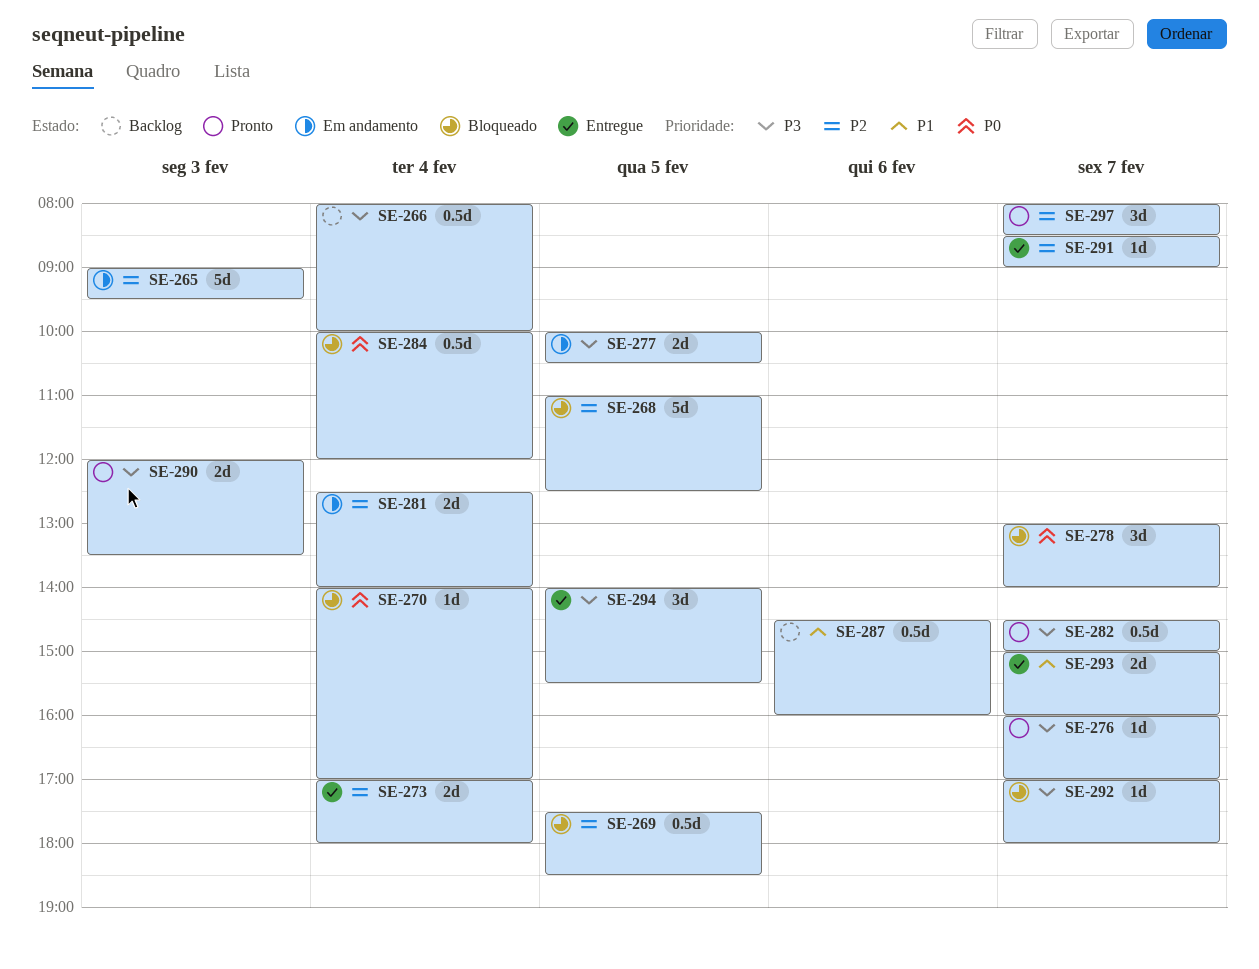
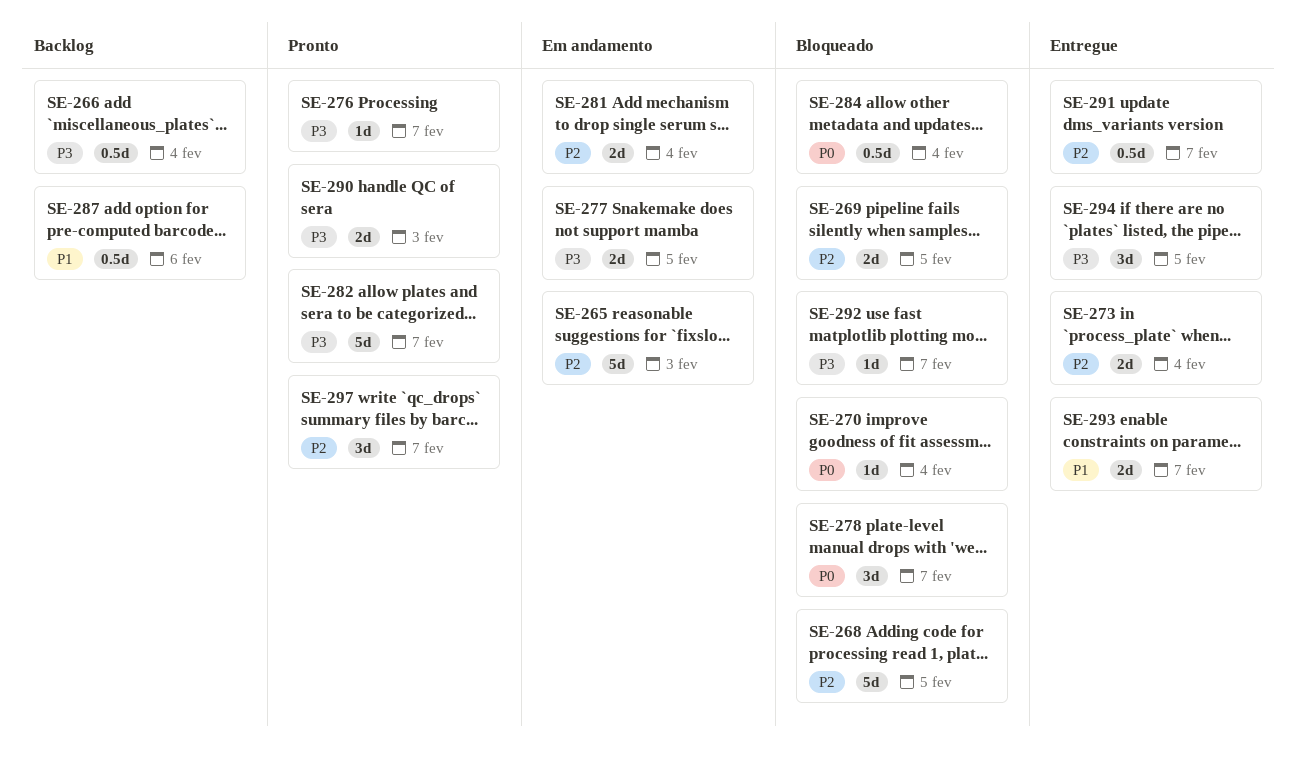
SE-269, estimate: 0.5d -> 2d
SE-282, estimate: 0.5d -> 5d
SE-291, estimate: 1d -> 0.5d

